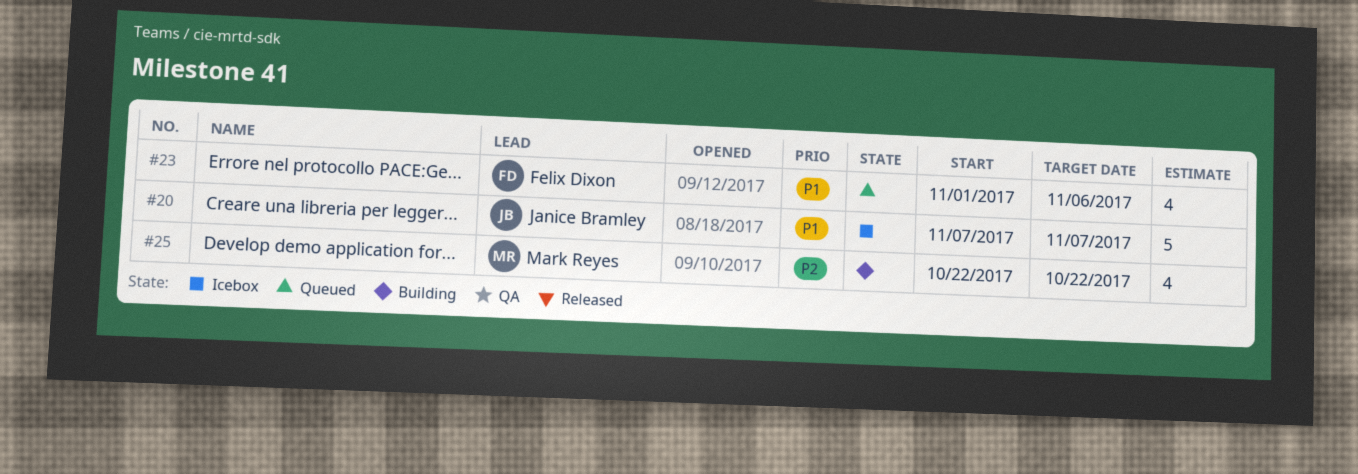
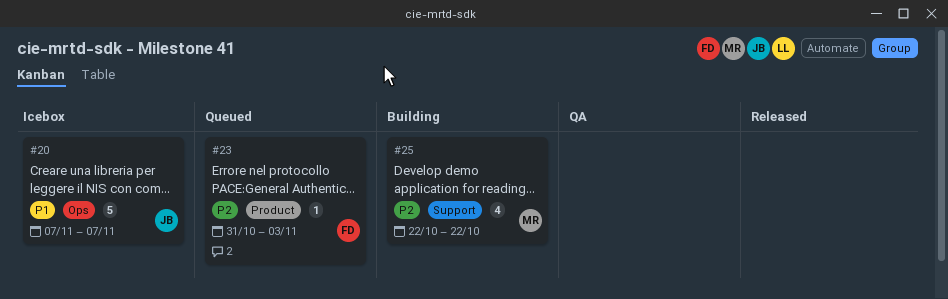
#23, priority: P1 -> P2
#23, estimate: 4 -> 1
#23, start: Nov 1 -> Oct 31
#23, due: Nov 6 -> Nov 3

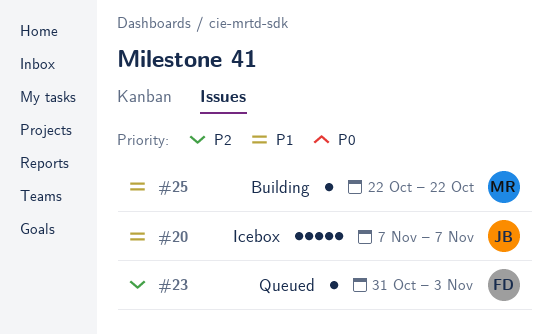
#25, priority: P2 -> P1
#25, estimate: 4 -> 1

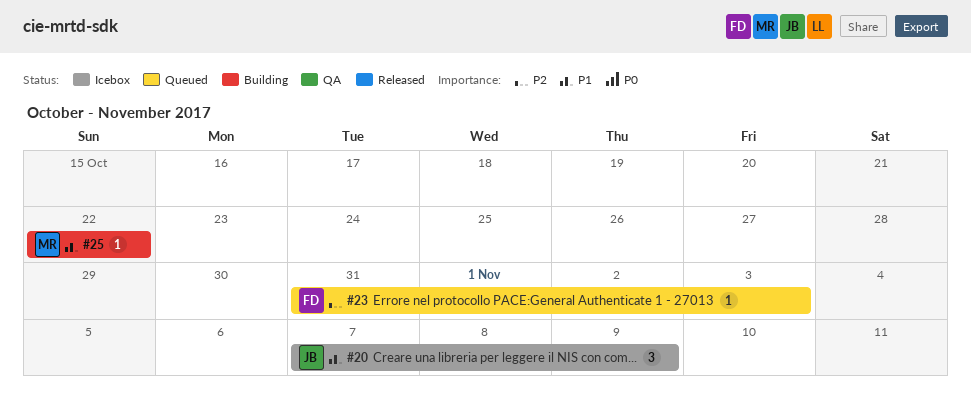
#20, estimate: 5 -> 3
#20, due: Nov 7 -> Nov 9

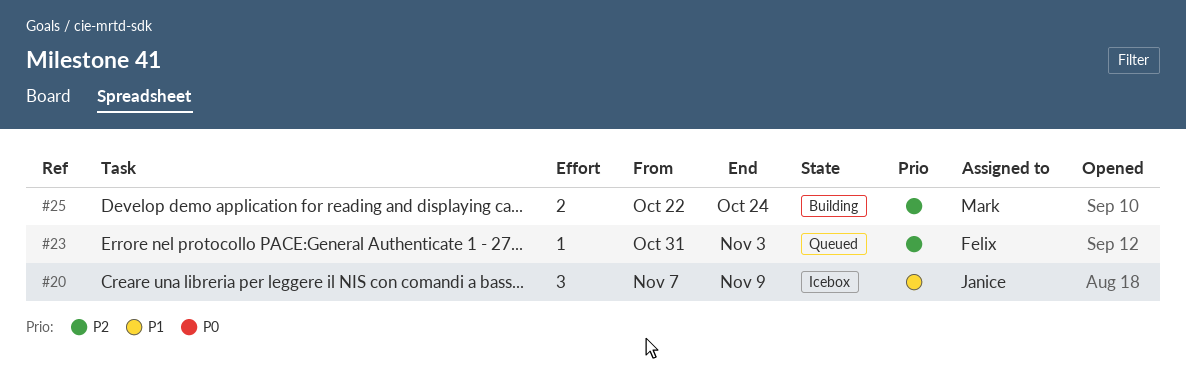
#25, priority: P1 -> P2
#25, estimate: 1 -> 2
#25, due: Oct 22 -> Oct 24

